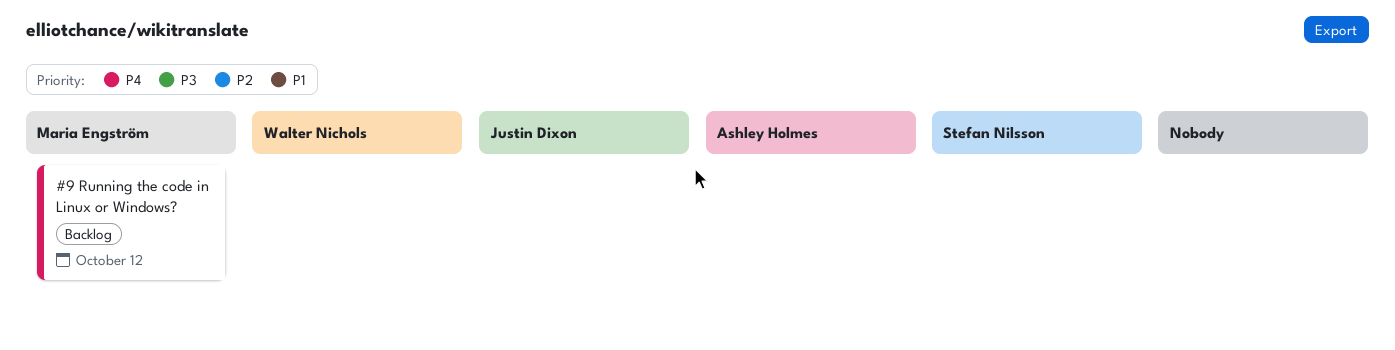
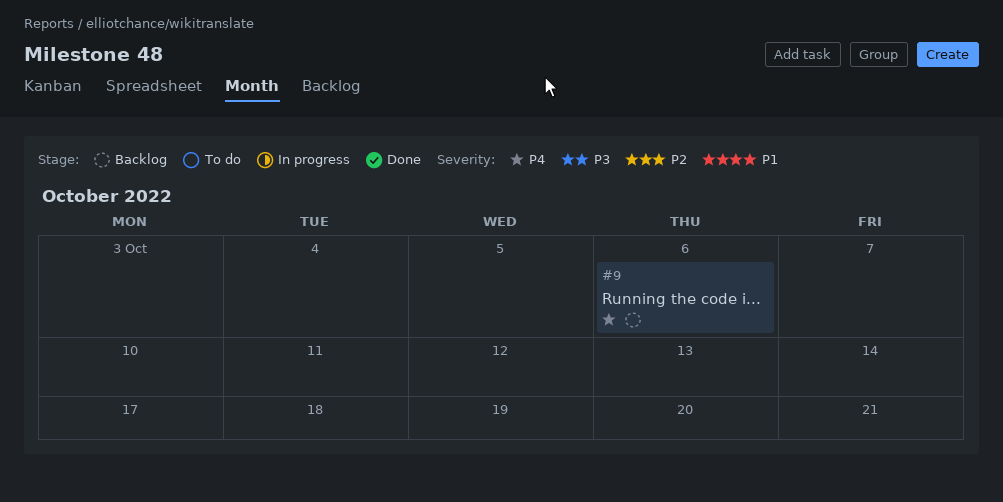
#9, due: Oct 12 -> Oct 6

